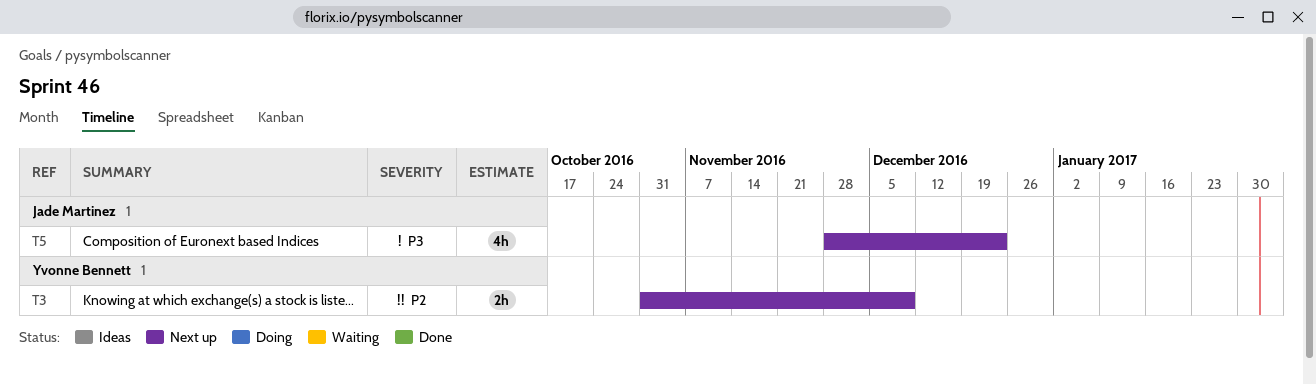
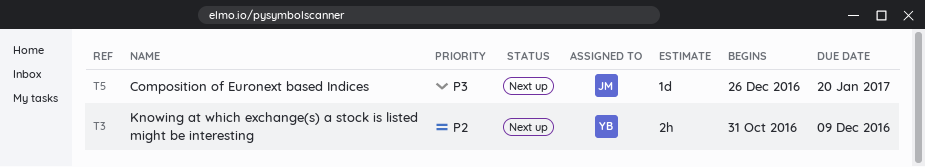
T5, estimate: 4h -> 1d
T5, start: Nov 28 -> Dec 26
T5, due: Dec 23 -> Jan 20

